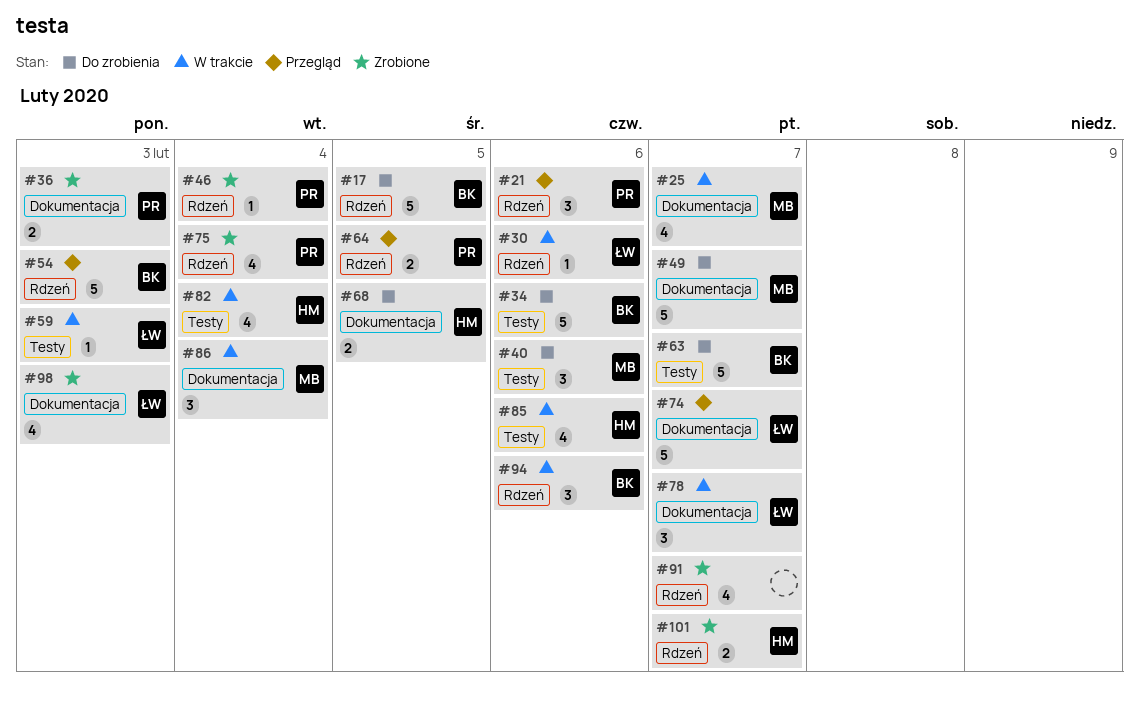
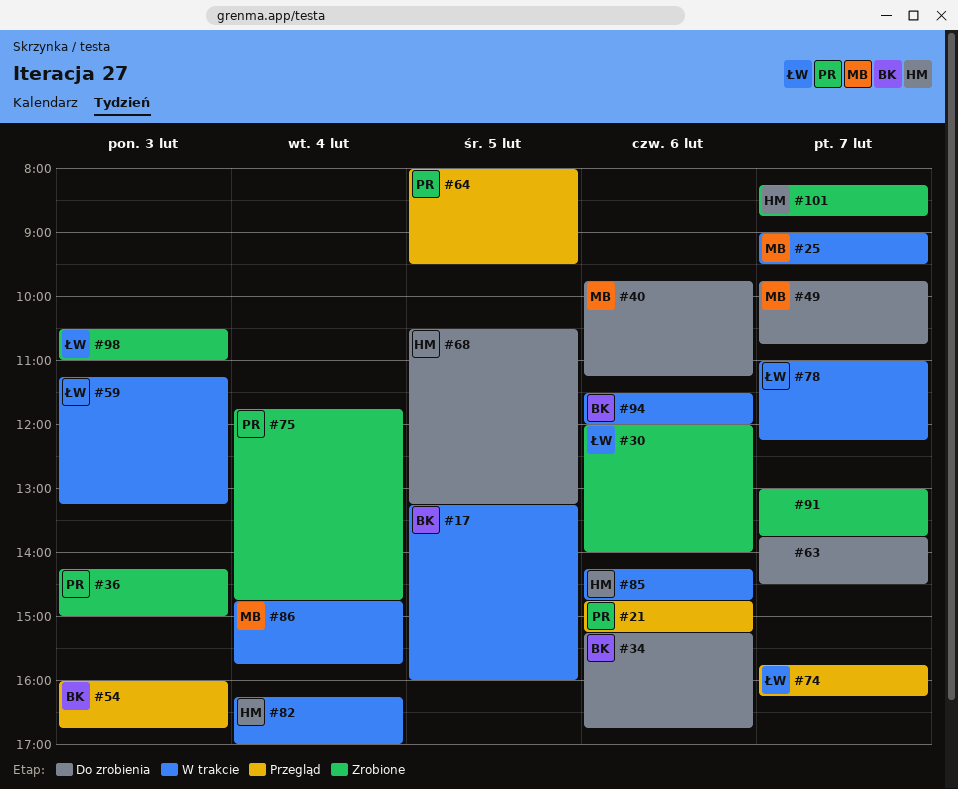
#17, status: Do zrobienia -> W trakcie
#30, status: W trakcie -> Zrobione
#46: present -> none
#63, owner: BK -> none

